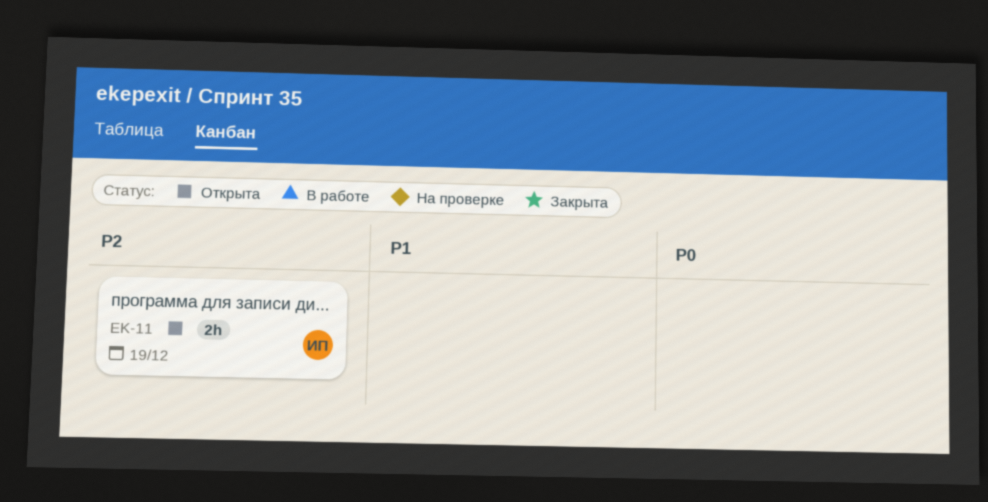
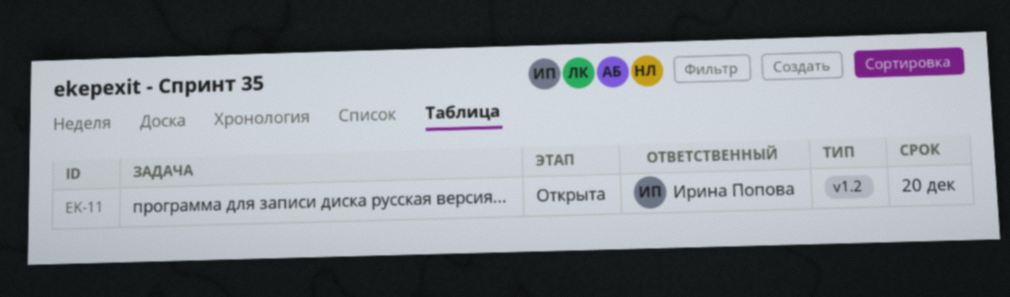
EK-11, due: Dec 19 -> Dec 20

